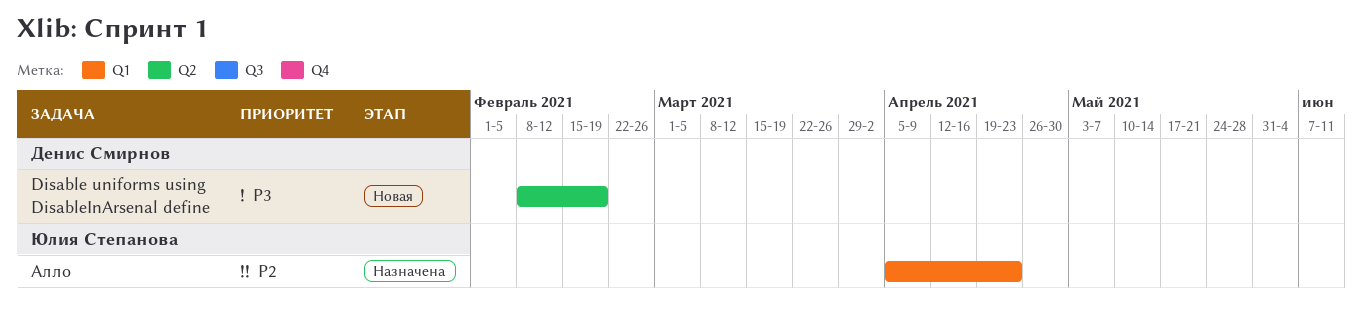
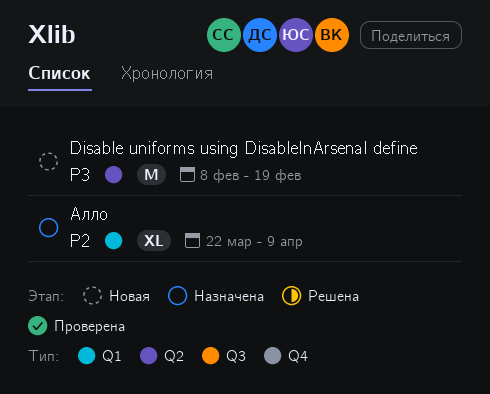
Алло, start: Apr 5 -> Mar 22
Алло, due: Apr 23 -> Apr 9

